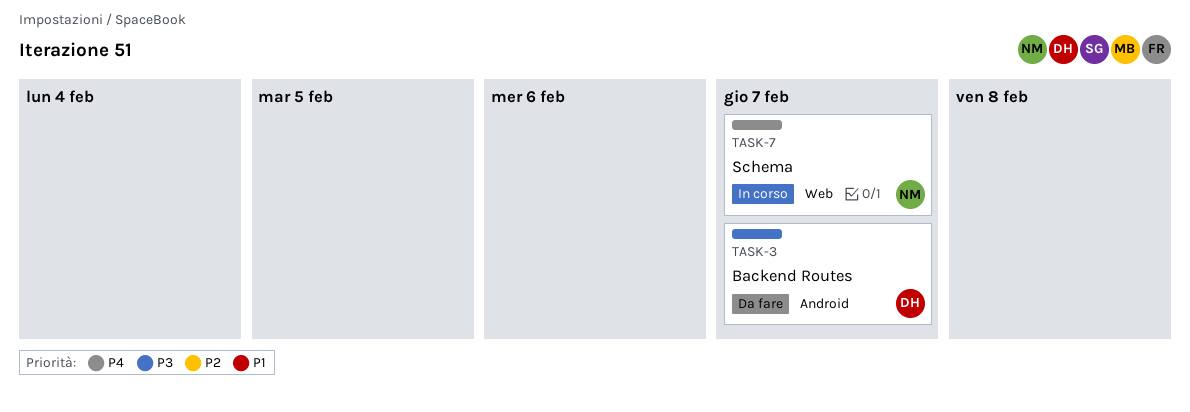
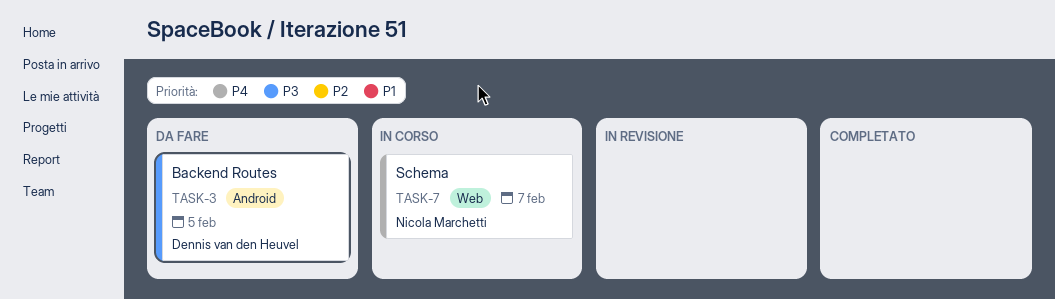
TASK-3, due: Feb 7 -> Feb 5

